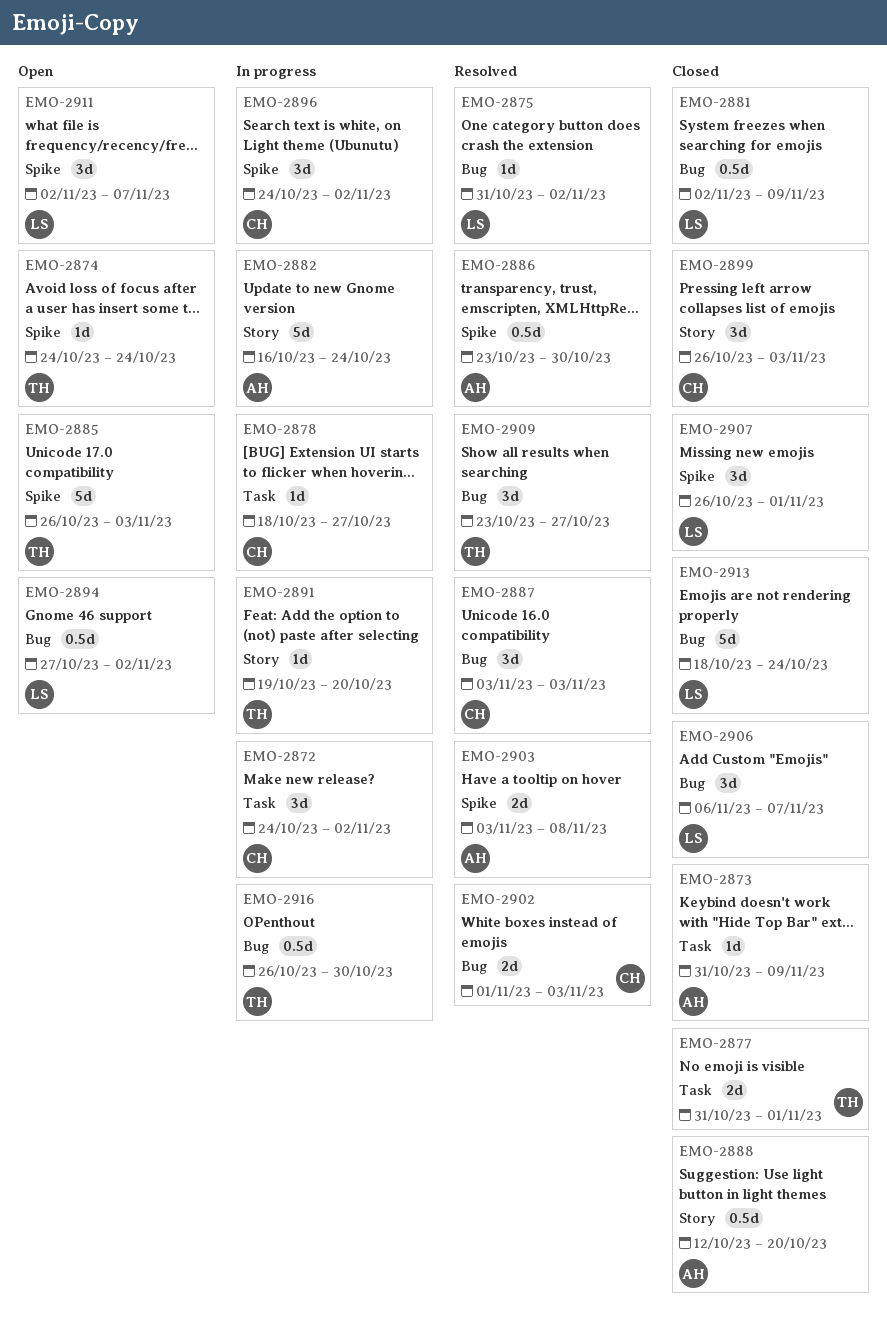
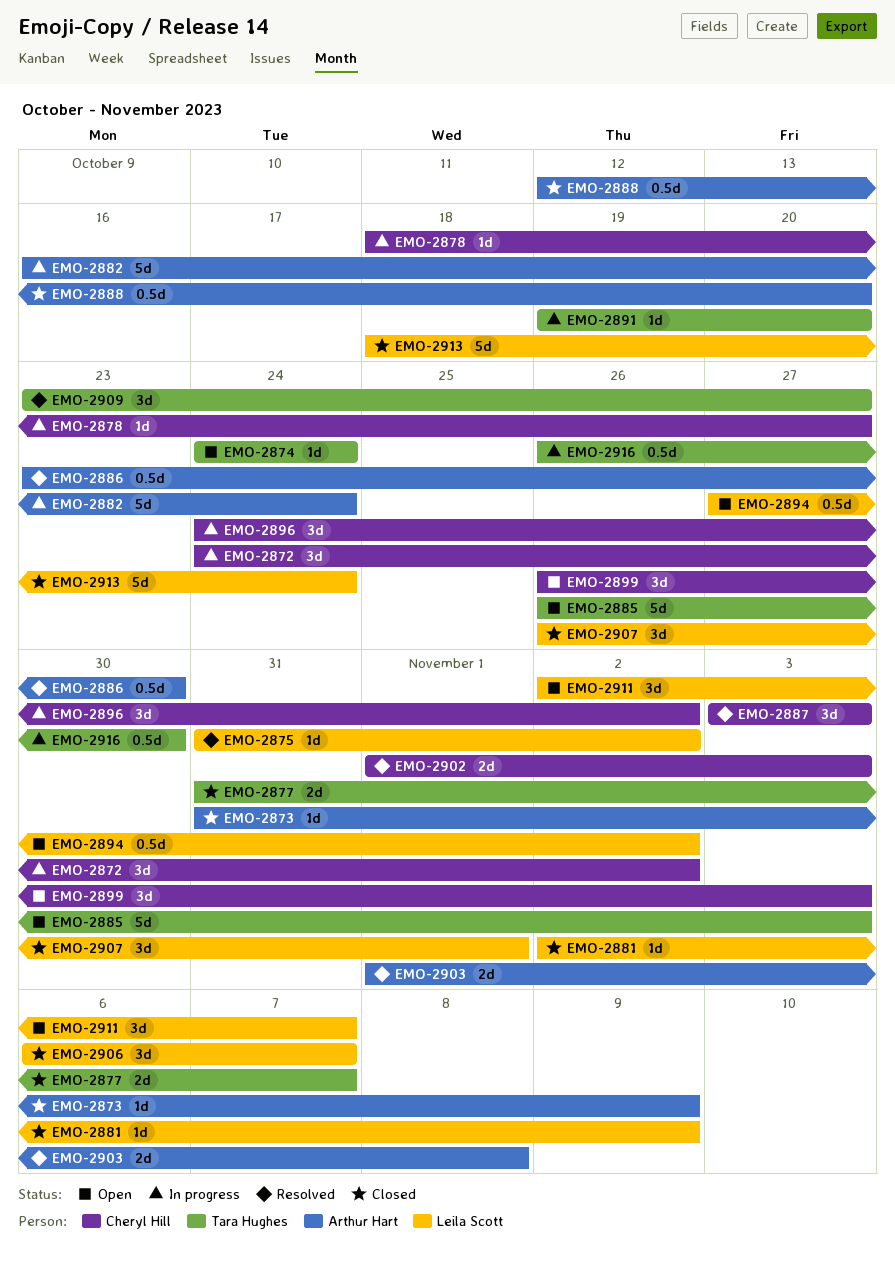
EMO-2877, due: Nov 1 -> Nov 7
EMO-2881, estimate: 0.5d -> 1d
EMO-2899, status: Closed -> Open
EMO-2903, start: Nov 3 -> Nov 1

